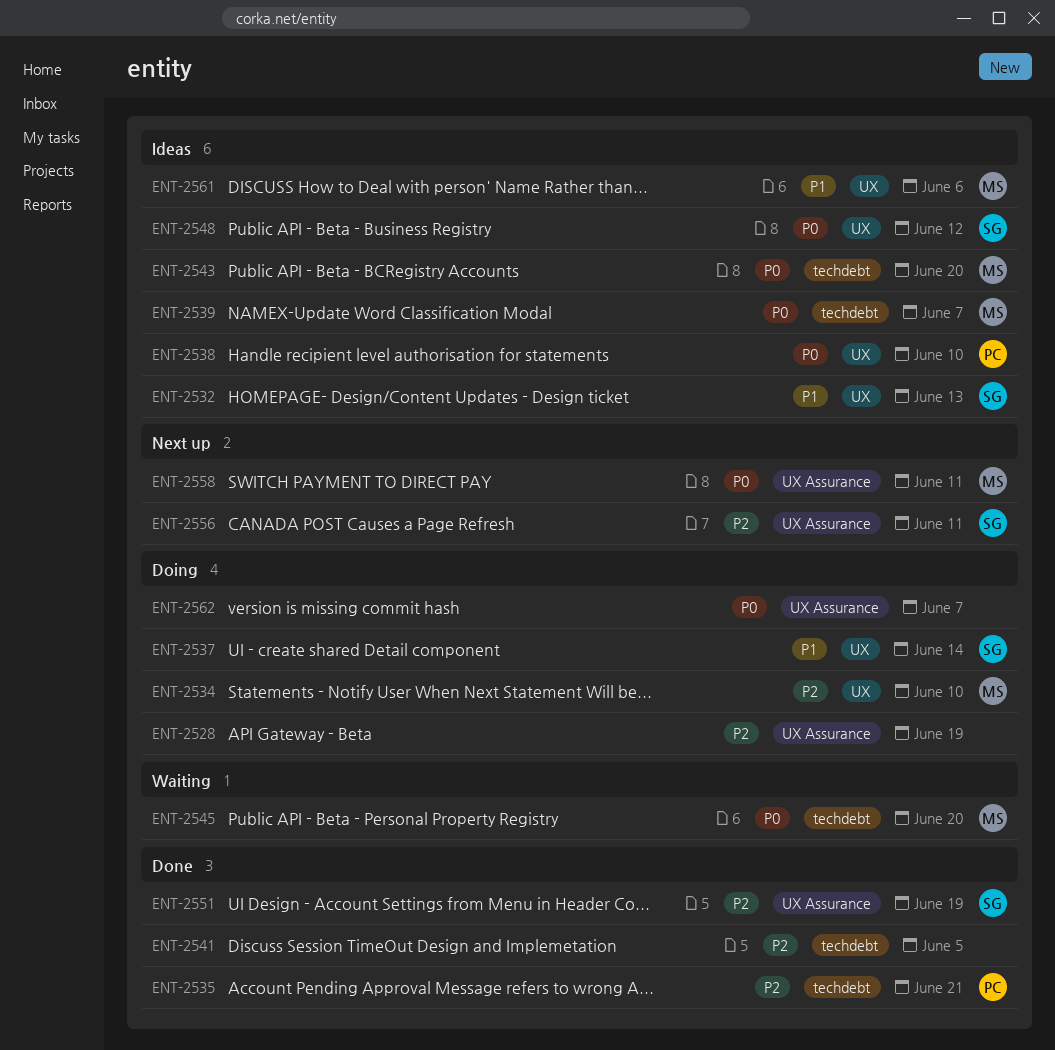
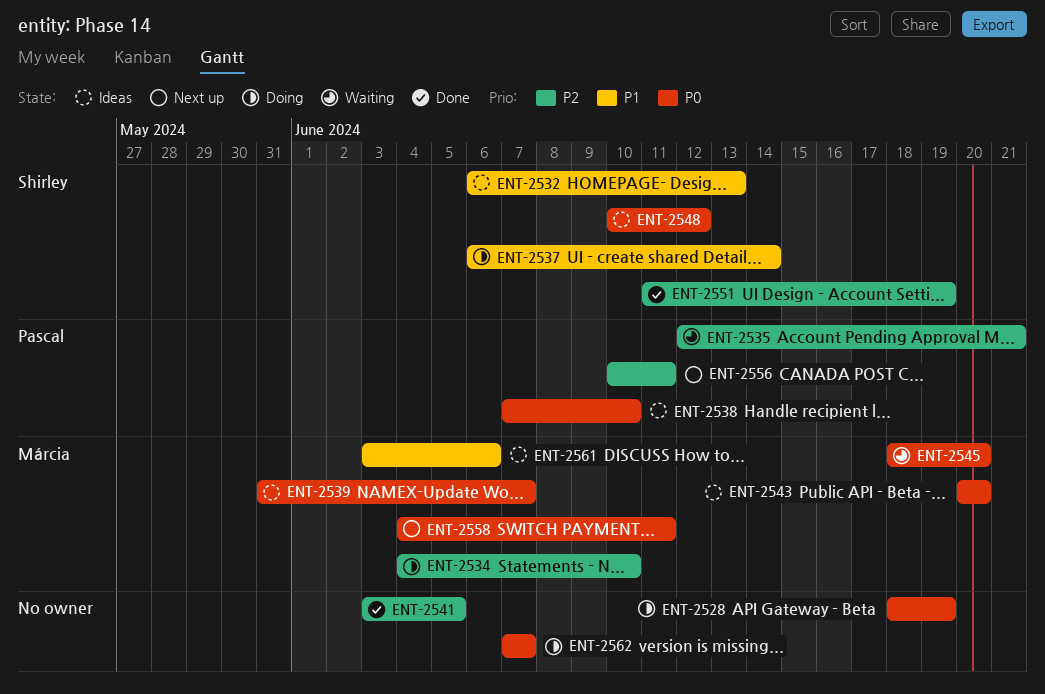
ENT-2528, priority: P2 -> P0
ENT-2535, status: Done -> Waiting
ENT-2556, owner: Shirley -> Pascal

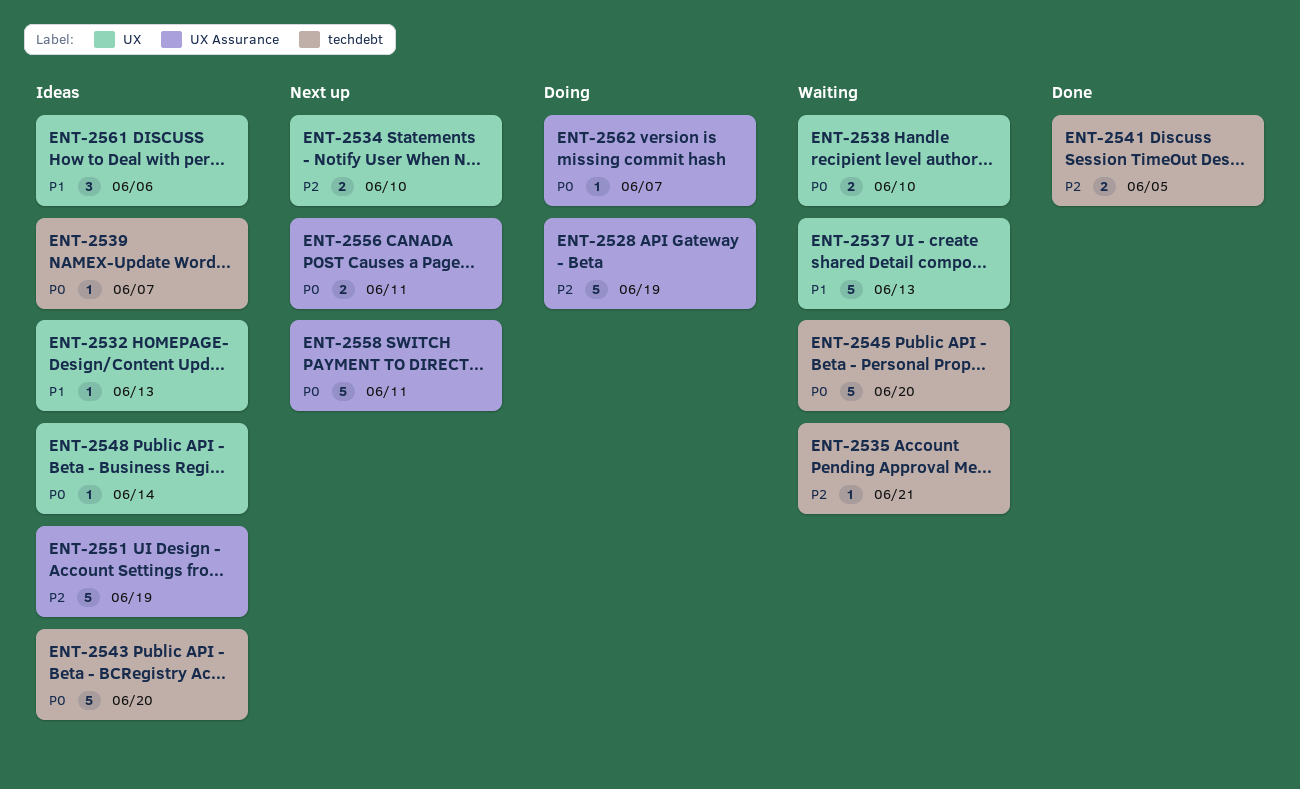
ENT-2528, priority: P0 -> P2
ENT-2534, status: Doing -> Next up
ENT-2537, status: Doing -> Waiting
ENT-2537, due: Jun 14 -> Jun 13
ENT-2538, status: Ideas -> Waiting
ENT-2548, due: Jun 12 -> Jun 14
ENT-2551, status: Done -> Ideas
ENT-2556, priority: P2 -> P0

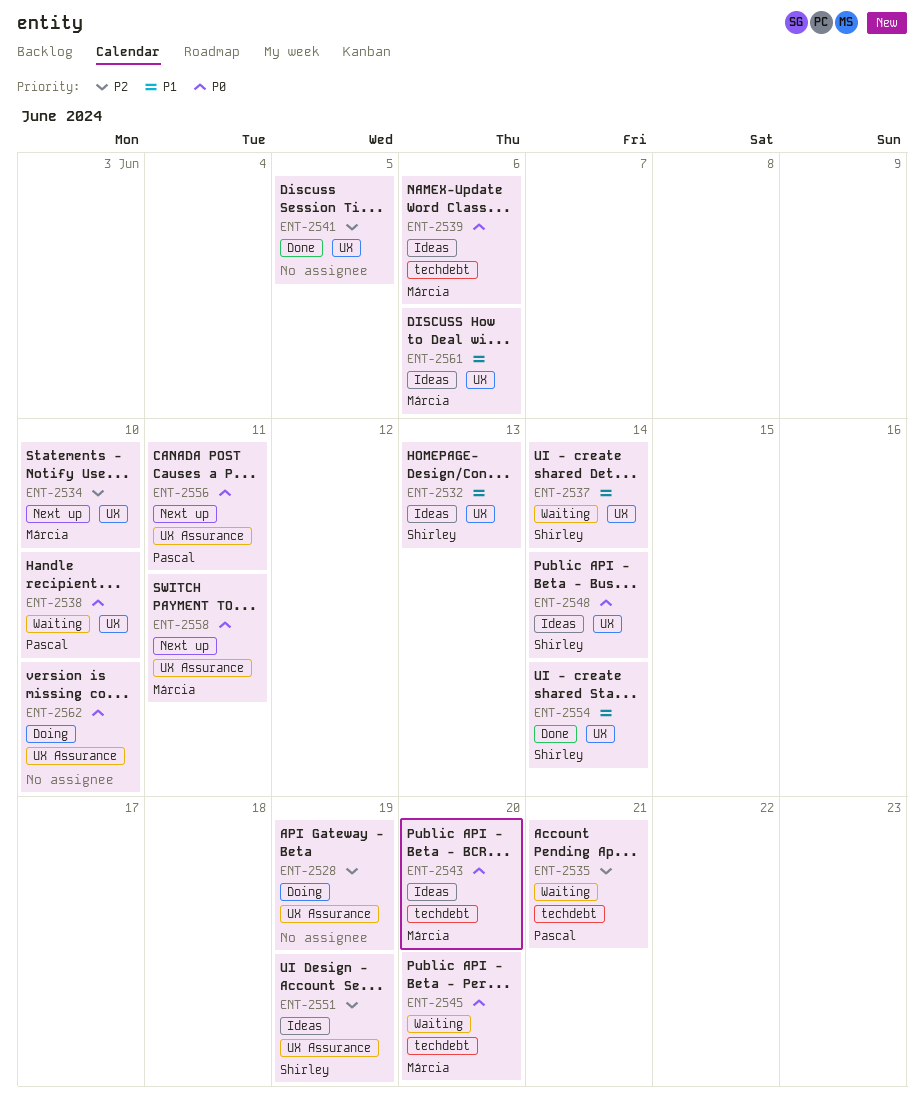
ENT-2537, due: Jun 13 -> Jun 14
ENT-2539, due: Jun 7 -> Jun 6
ENT-2541, label: techdebt -> UX
ENT-2554: none -> present
ENT-2562, due: Jun 7 -> Jun 10

